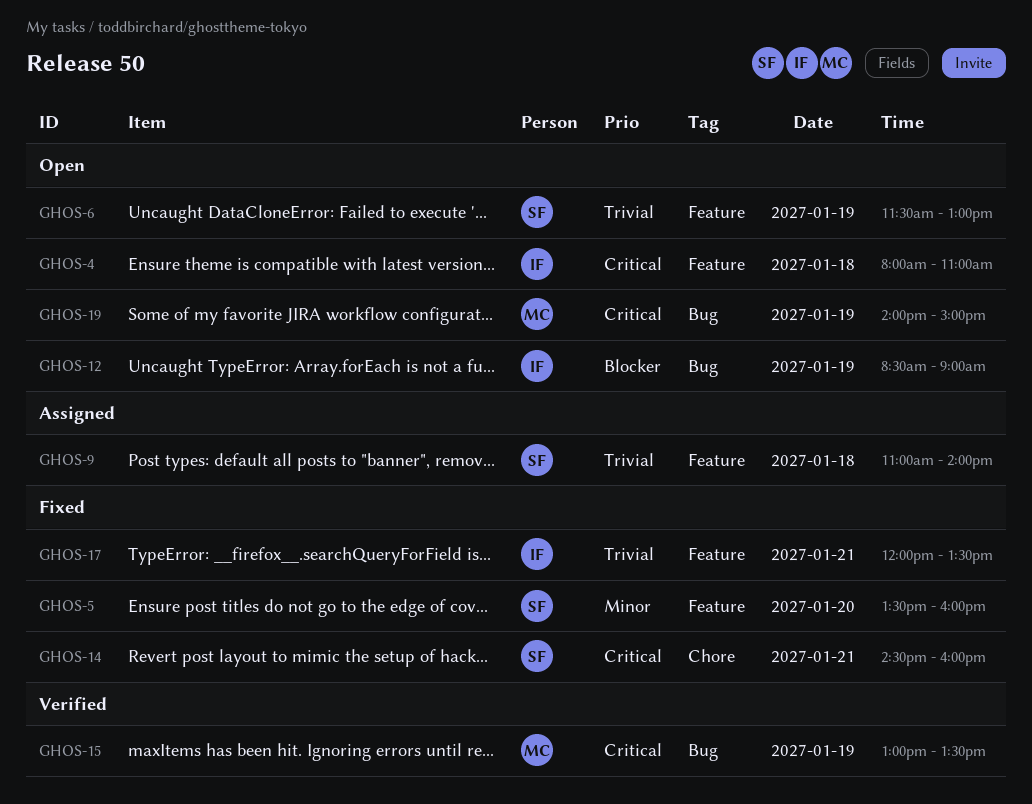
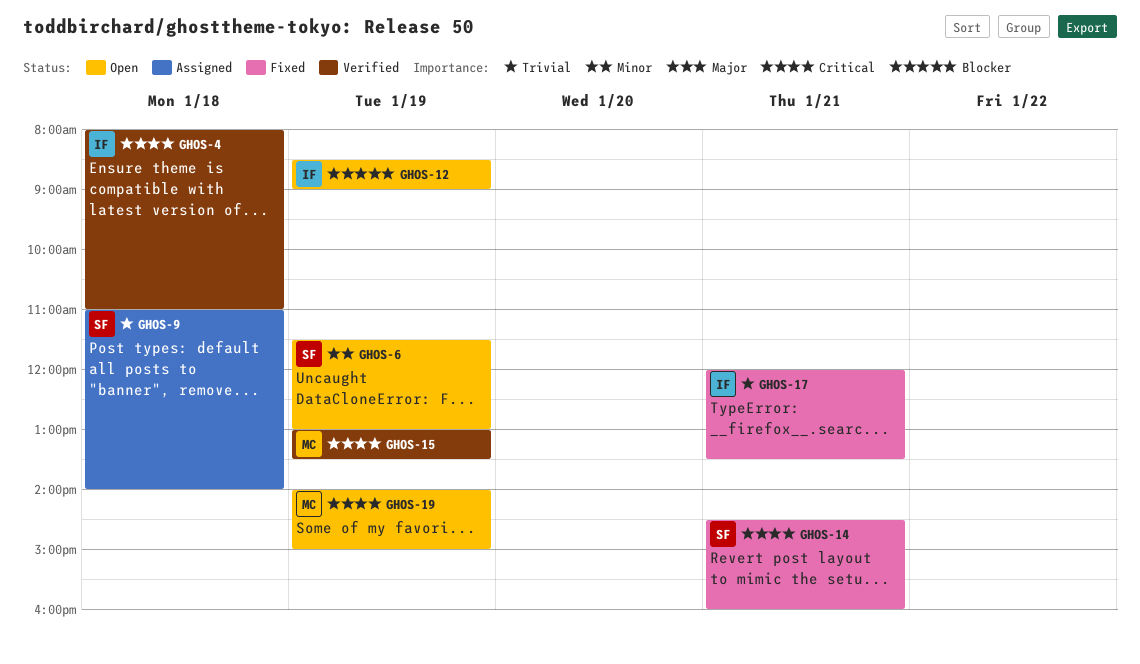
GHOS-4, status: Open -> Verified
GHOS-5: present -> none
GHOS-6, priority: Trivial -> Minor

